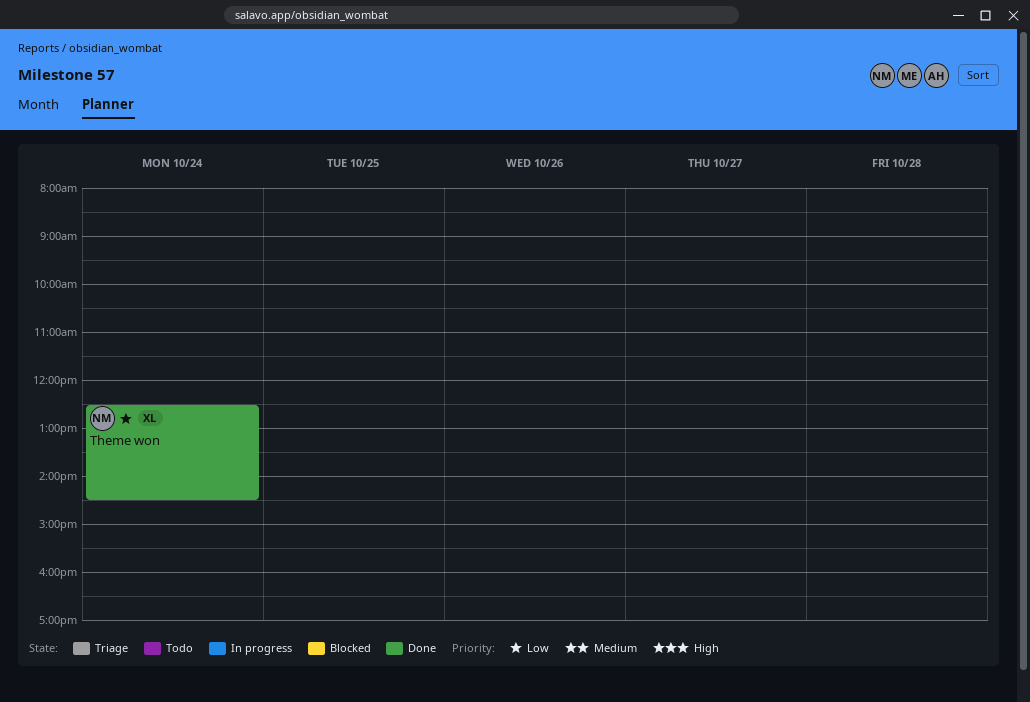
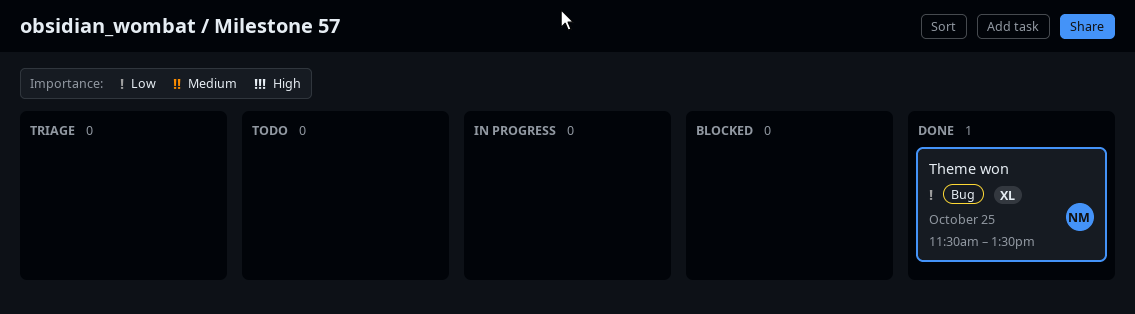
Theme won, day: Oct 24 -> Oct 25
Theme won, begins: 12:30 -> 11:30
Theme won, ends: 14:30 -> 13:30

